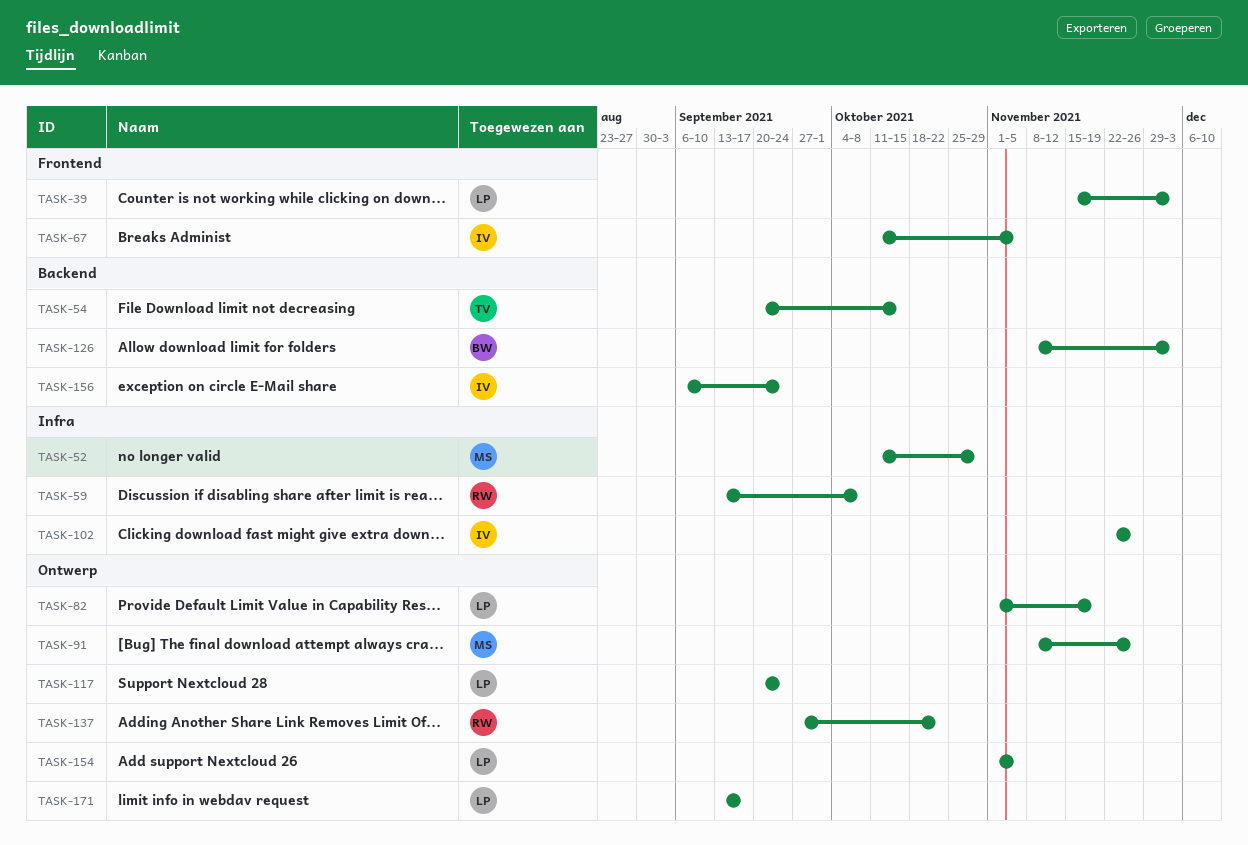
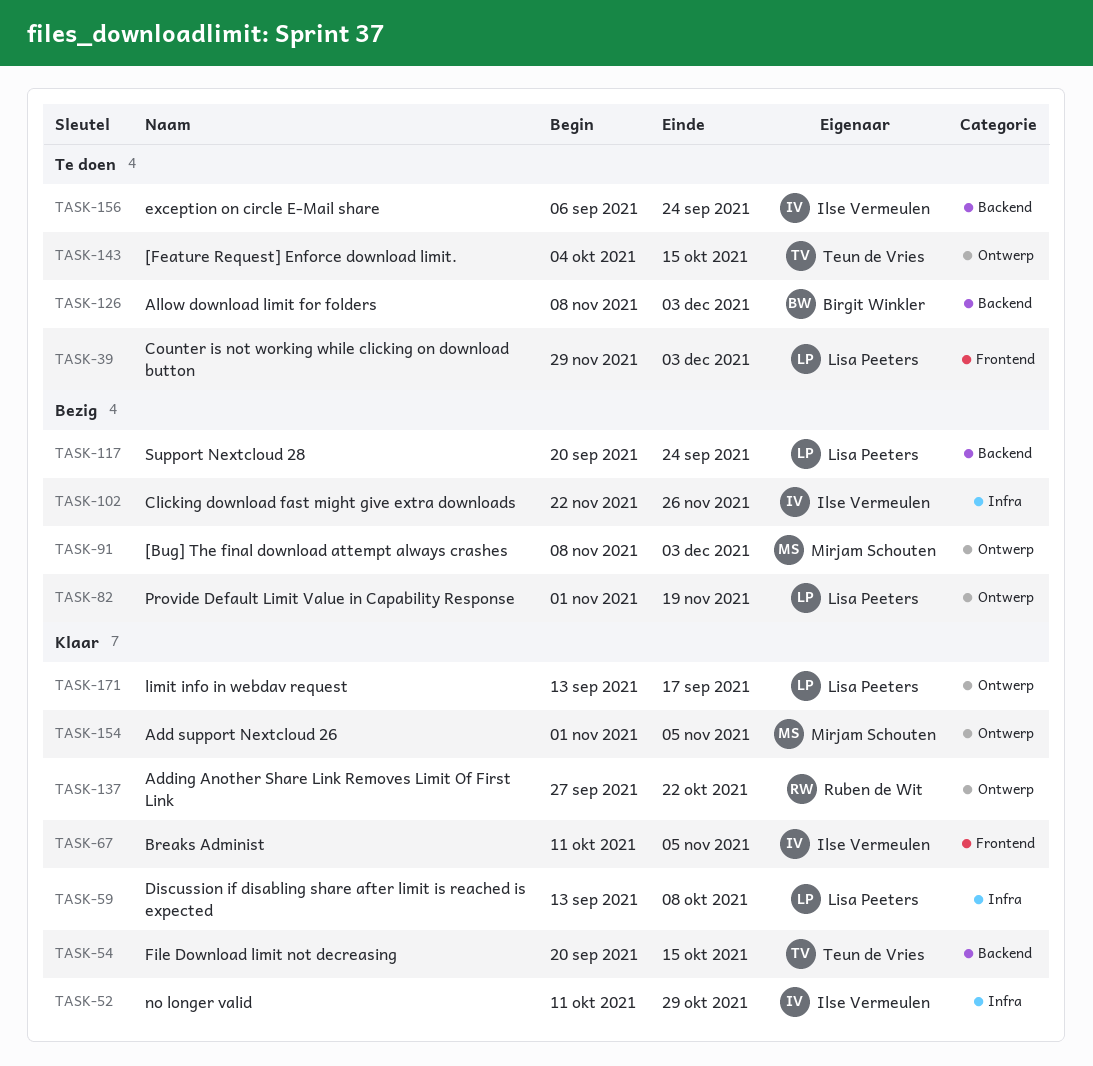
TASK-39, start: Nov 15 -> Nov 29
TASK-52, owner: Mirjam Schouten -> Ilse Vermeulen
TASK-59, owner: Ruben de Wit -> Lisa Peeters
TASK-91, due: Nov 26 -> Dec 3
TASK-117, label: Ontwerp -> Backend
TASK-143: none -> present
TASK-154, owner: Lisa Peeters -> Mirjam Schouten

